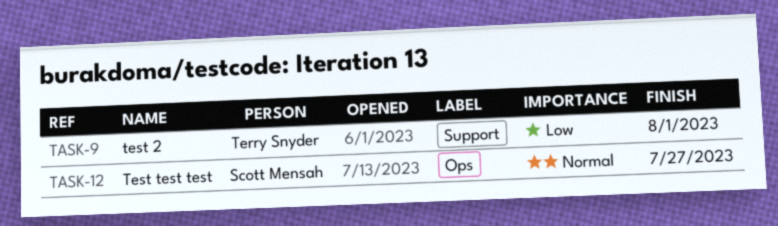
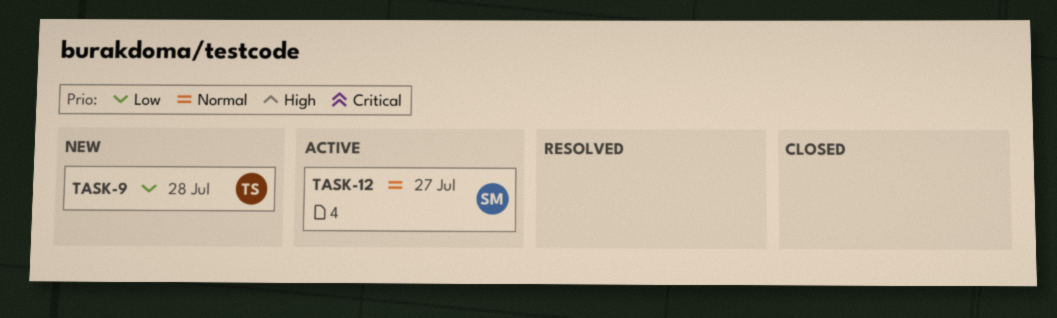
TASK-9, due: Aug 1 -> Jul 28

